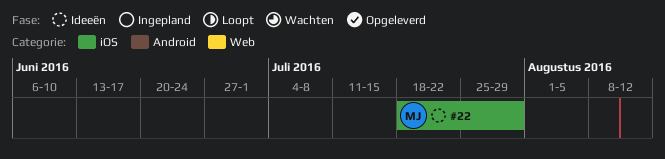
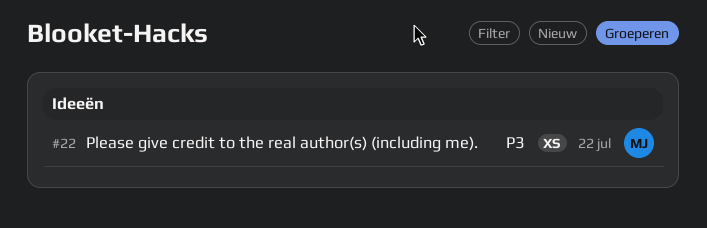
#22, due: Jul 29 -> Jul 22

